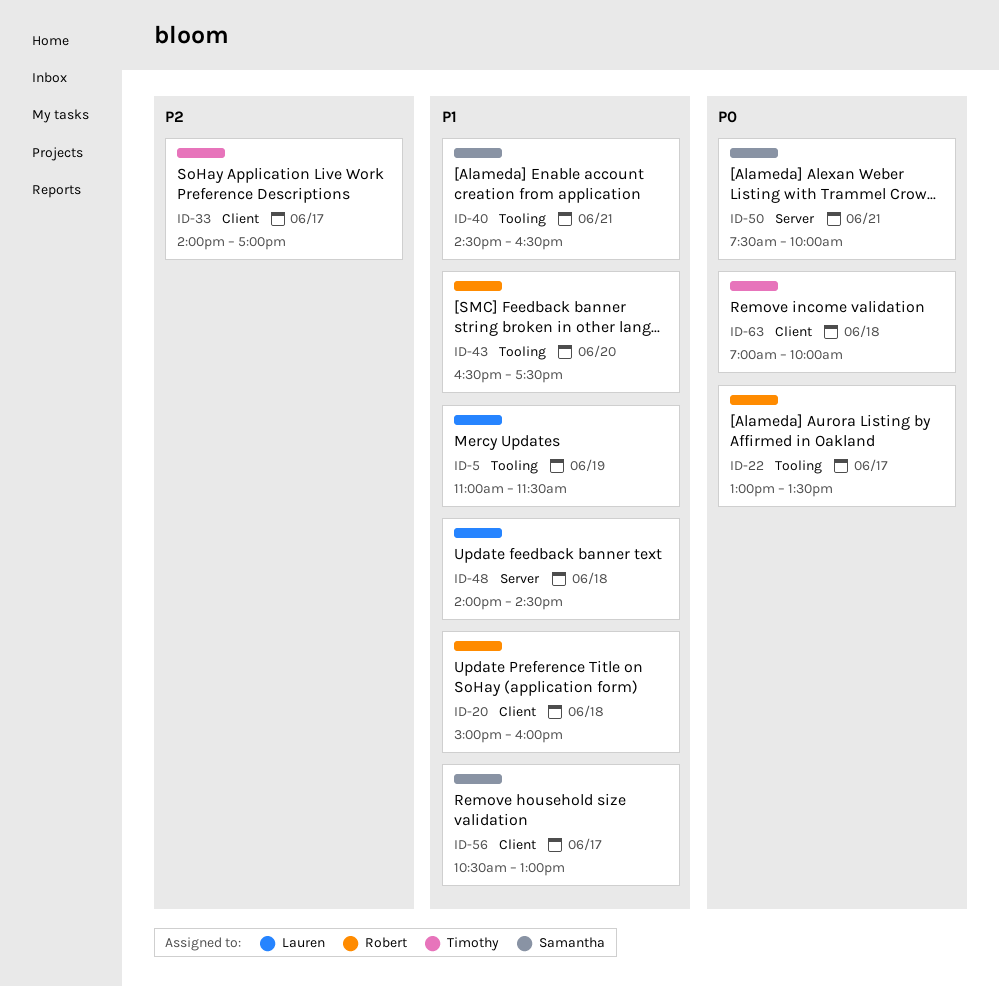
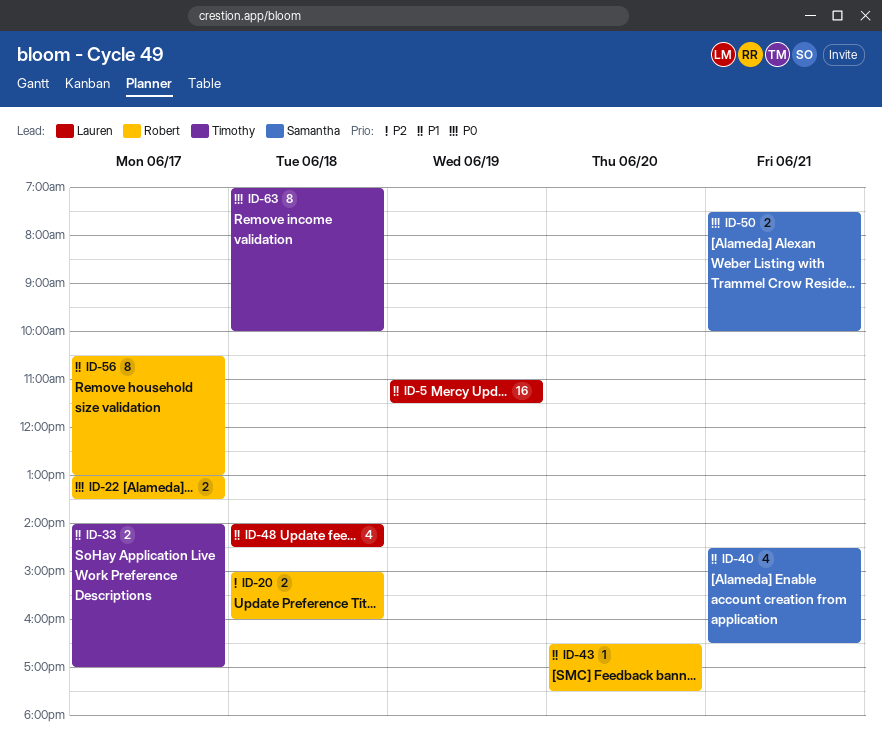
ID-20, priority: P1 -> P2
ID-33, priority: P2 -> P1
ID-56, owner: Samantha -> Robert

